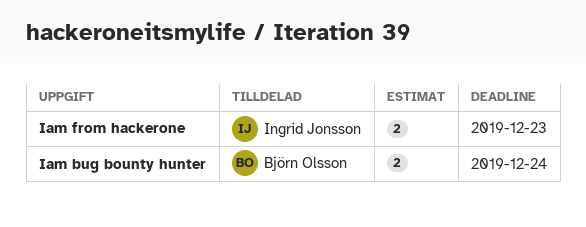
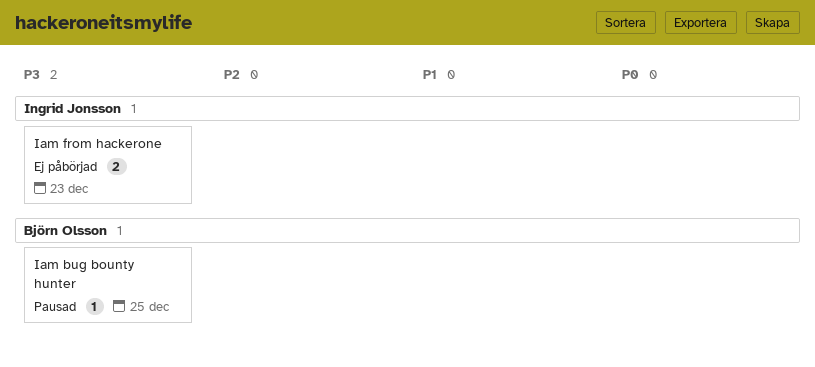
Iam bug bounty hunter, estimate: 2 -> 1
Iam bug bounty hunter, due: Dec 24 -> Dec 25

